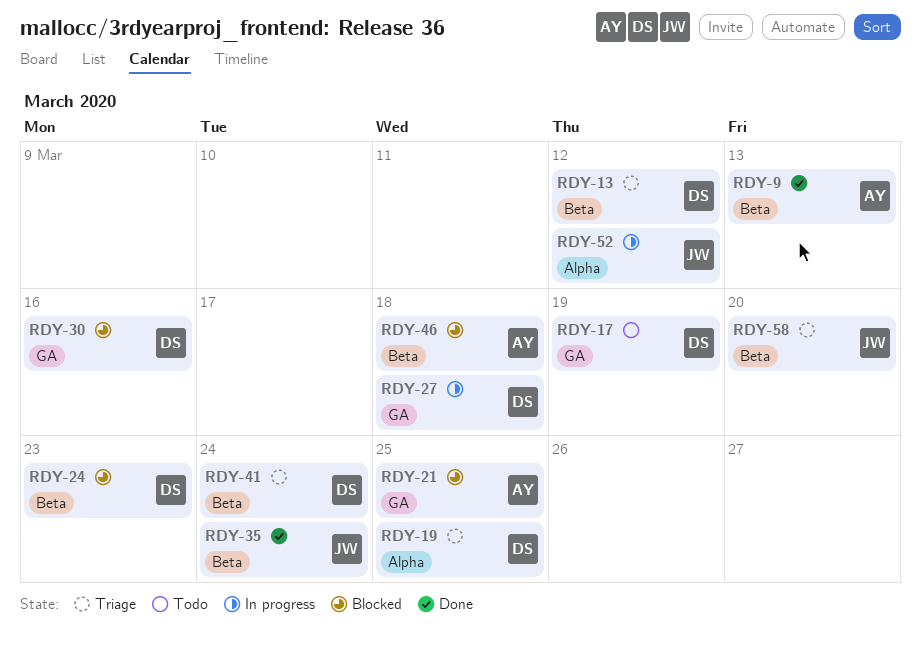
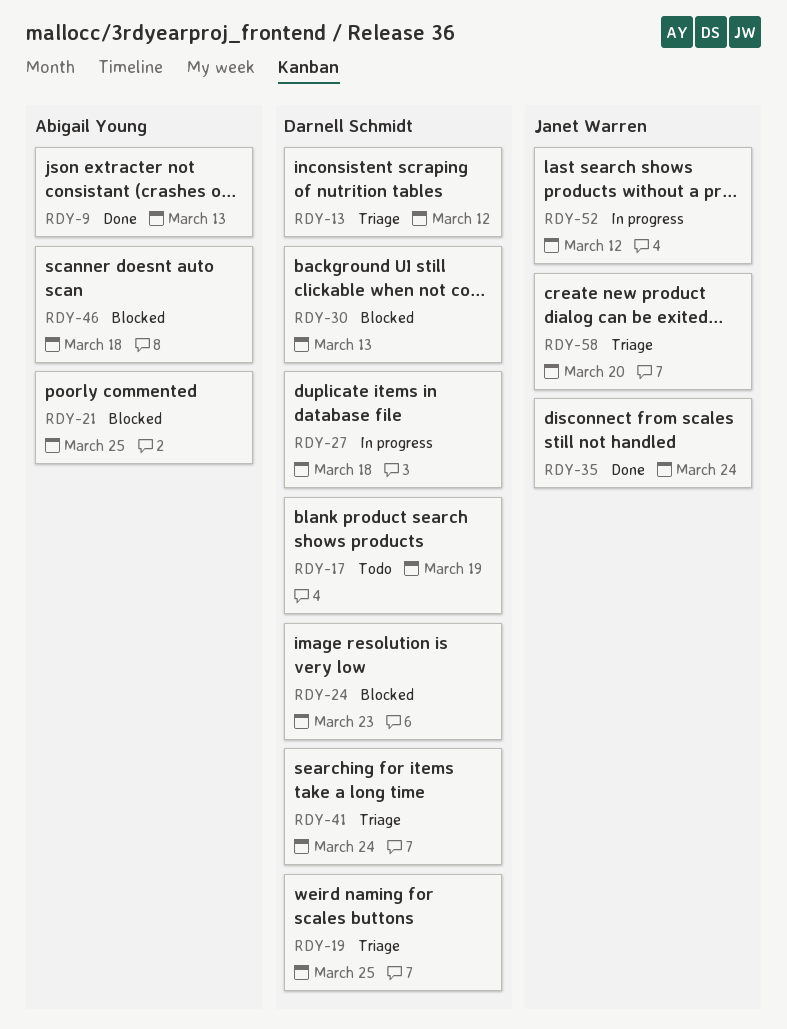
RDY-30, due: Mar 16 -> Mar 13

